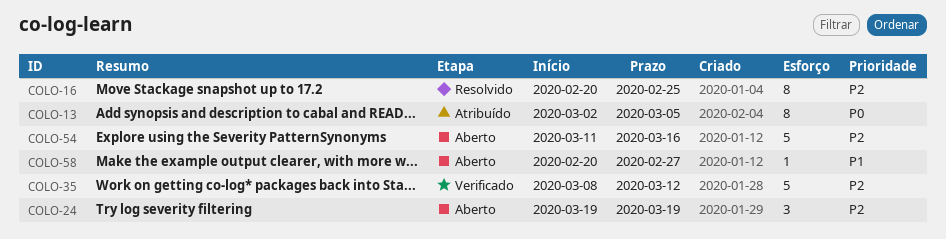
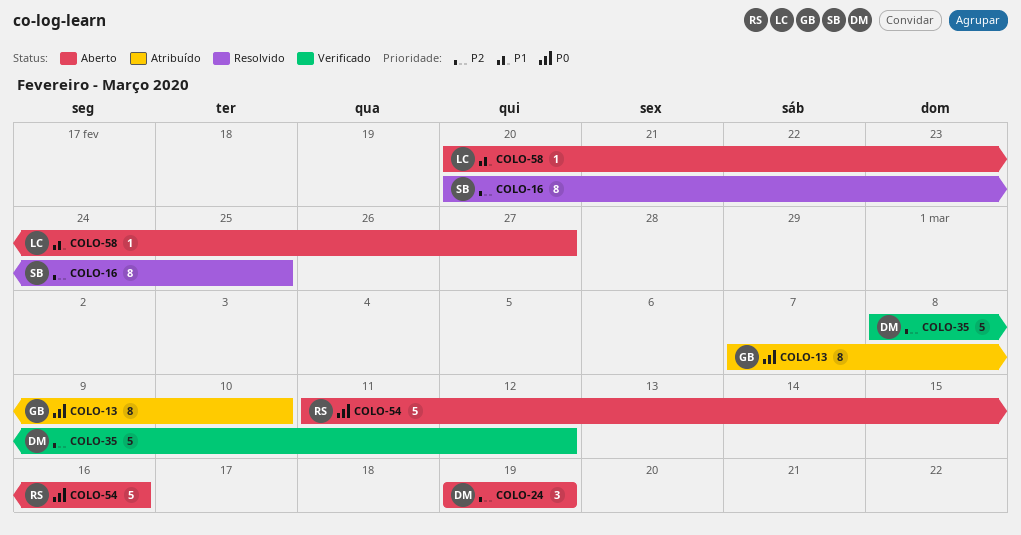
COLO-13, start: Mar 2 -> Mar 7
COLO-13, due: Mar 5 -> Mar 10
COLO-54, priority: P2 -> P0

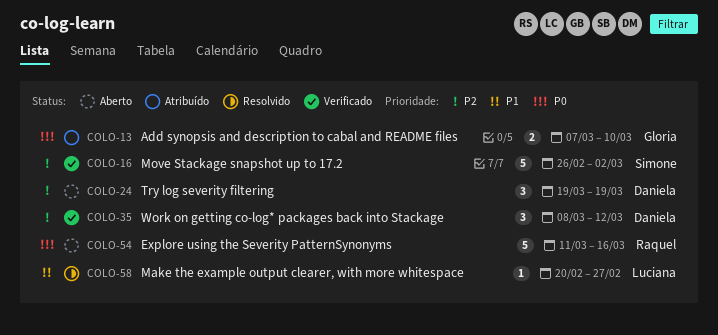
COLO-13, estimate: 8 -> 2
COLO-16, status: Resolvido -> Verificado
COLO-16, estimate: 8 -> 5
COLO-16, start: Feb 20 -> Feb 26
COLO-16, due: Feb 25 -> Mar 2
COLO-35, estimate: 5 -> 3
COLO-58, status: Aberto -> Resolvido

